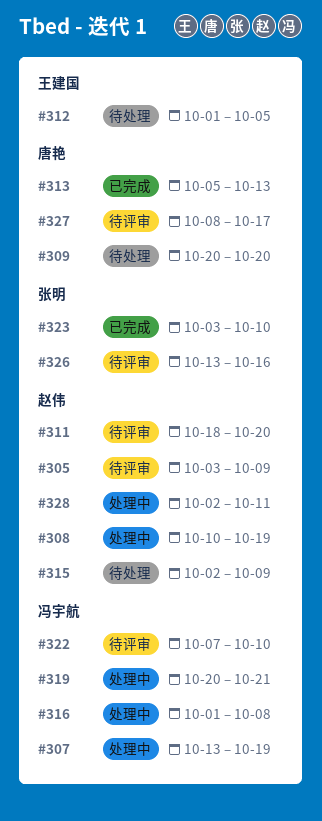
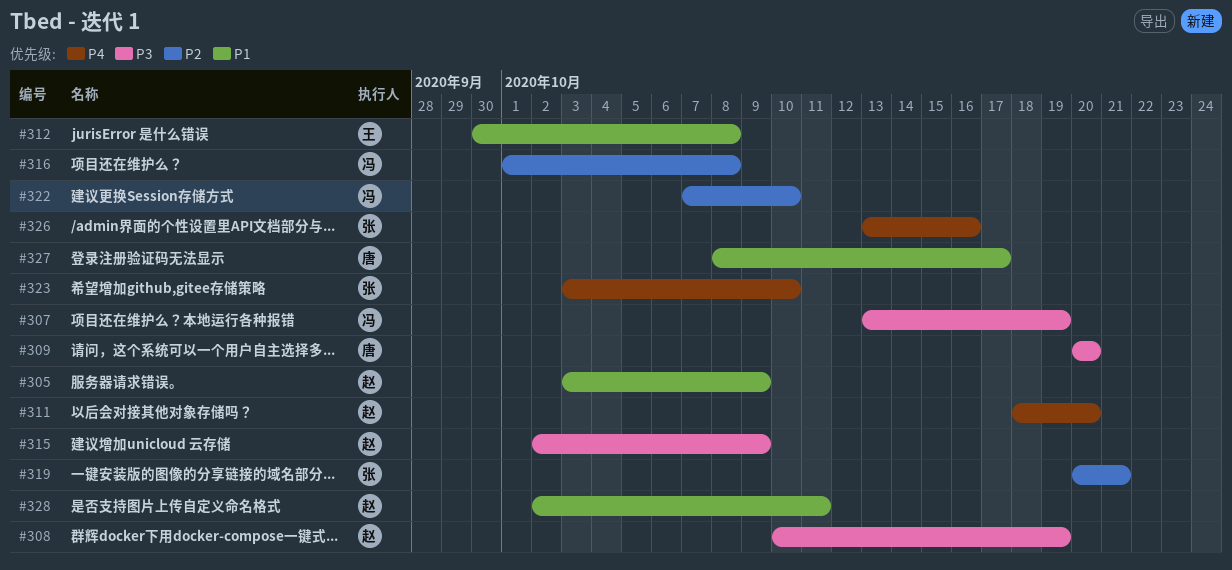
#312, start: Oct 1 -> Sep 30
#312, due: Oct 5 -> Oct 8
#313: present -> none
#319, owner: 冯宇航 -> 张明

